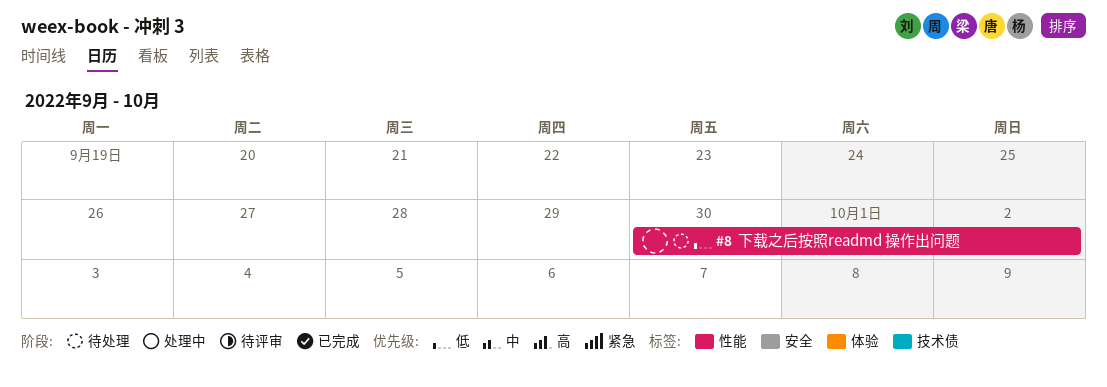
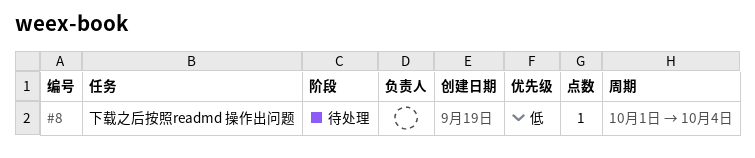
#8, start: Sep 30 -> Oct 1
#8, due: Oct 2 -> Oct 4

